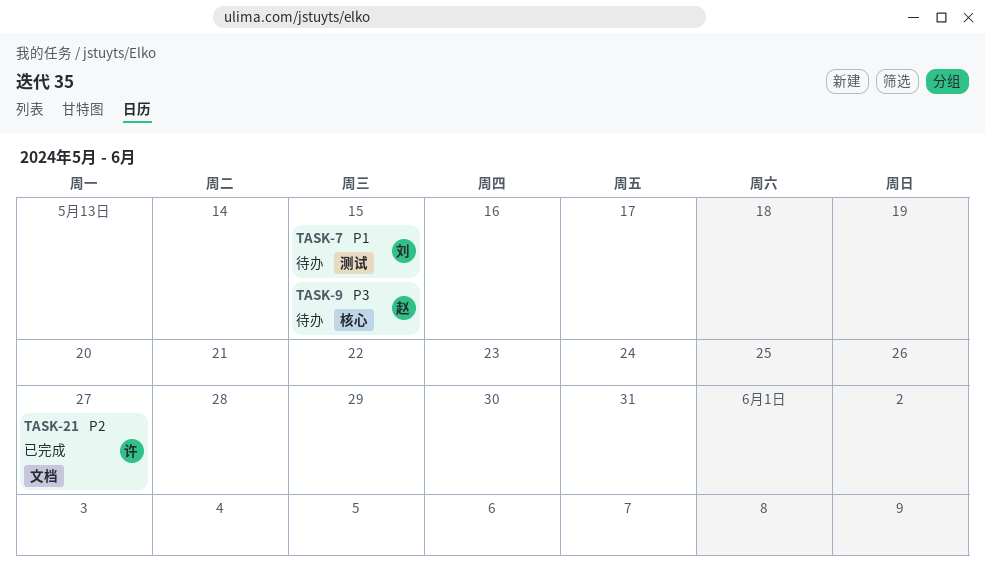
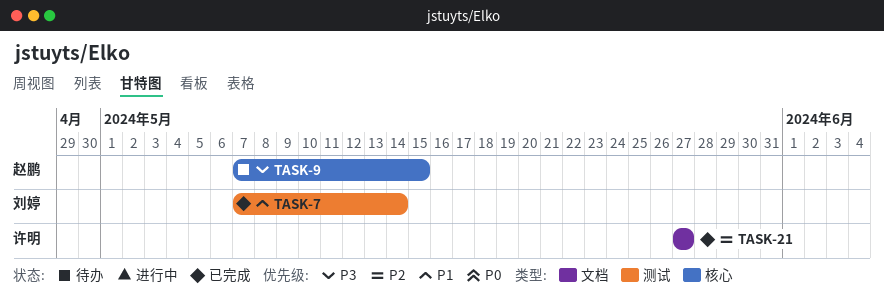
TASK-7, status: 待办 -> 已完成
TASK-7, due: May 15 -> May 14

